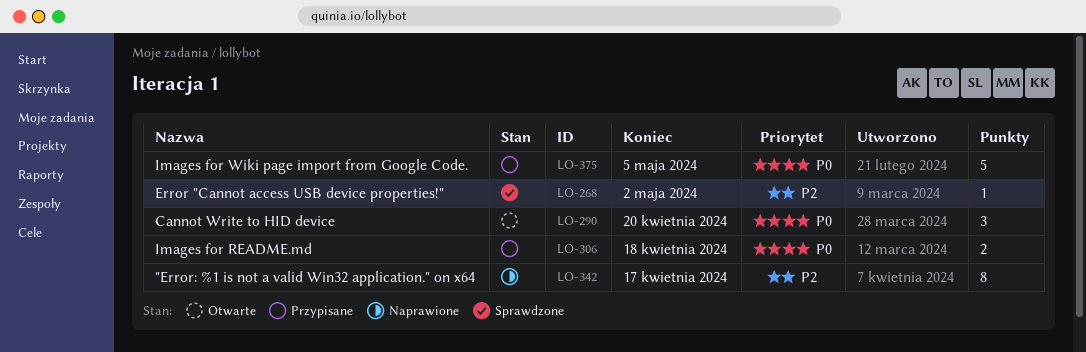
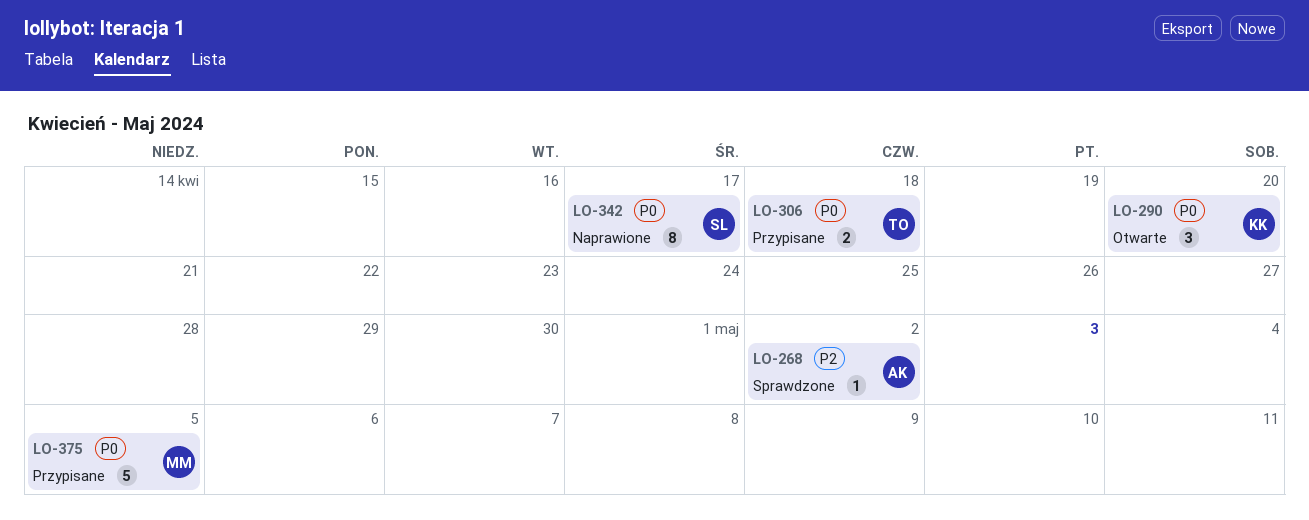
LO-342, priority: P2 -> P0

